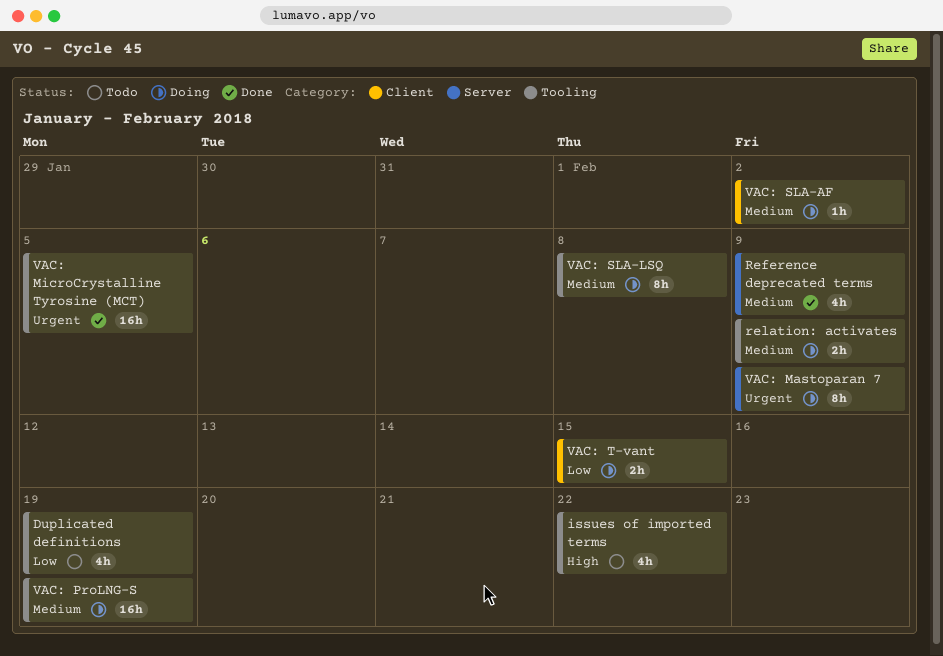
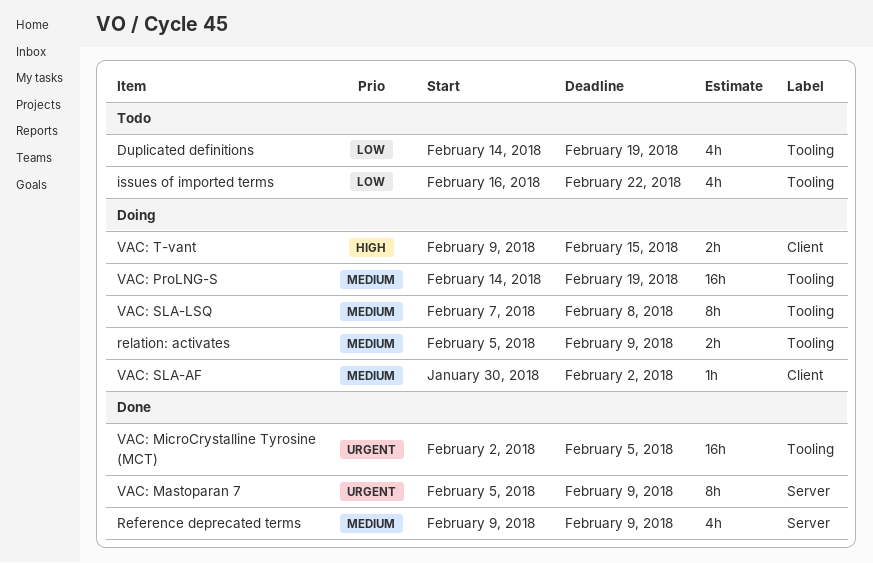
issues of imported terms, priority: High -> Low
VAC: Mastoparan 7, status: Doing -> Done
VAC: T-vant, priority: Low -> High

